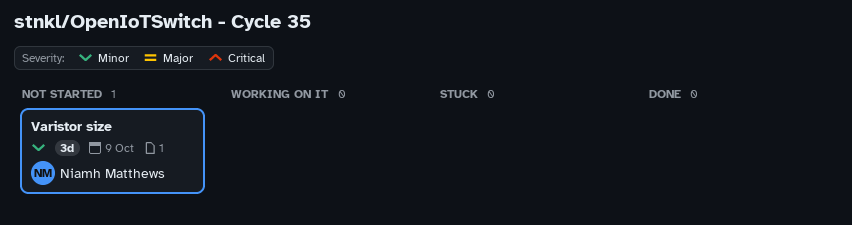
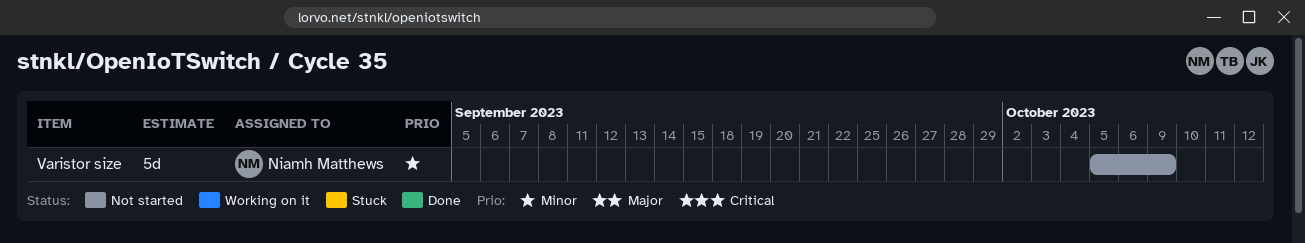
Varistor size, estimate: 3d -> 5d

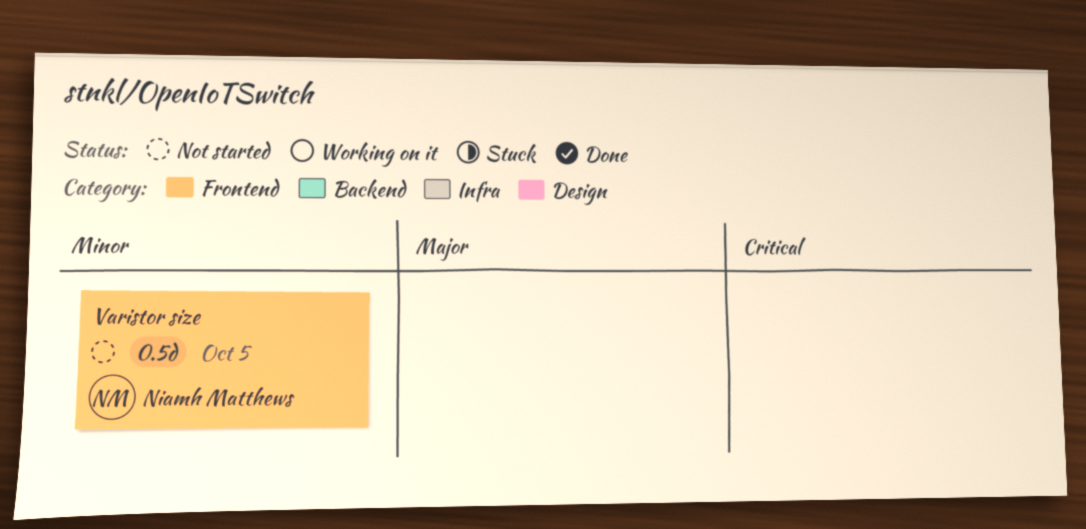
Varistor size, estimate: 5d -> 0.5d
Varistor size, due: Oct 9 -> Oct 5

